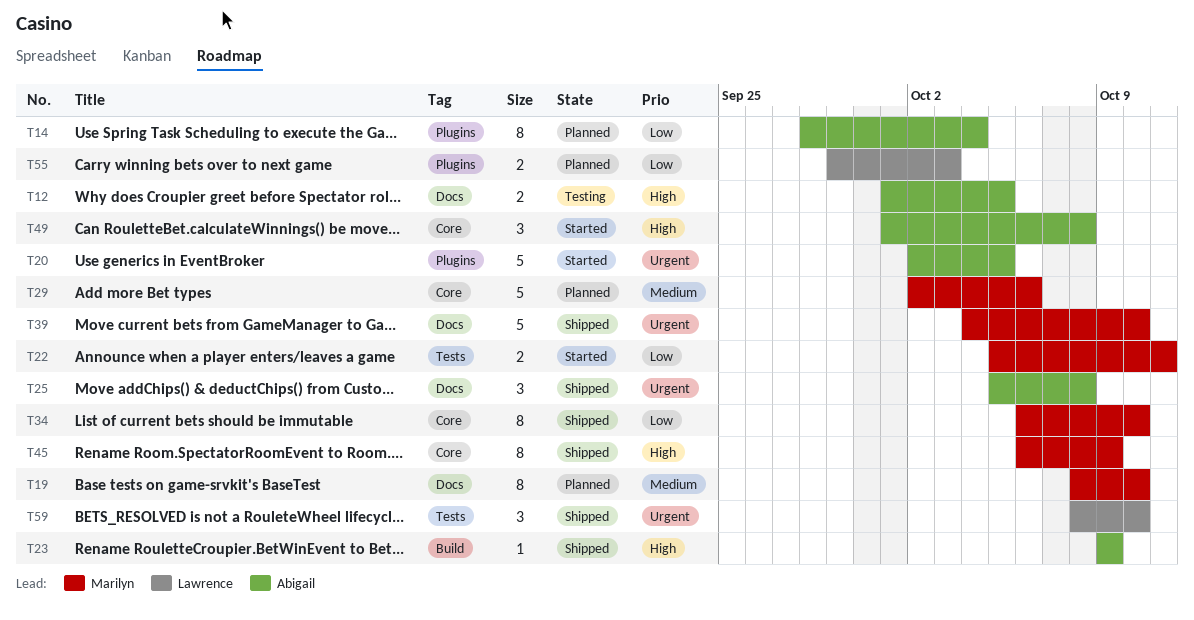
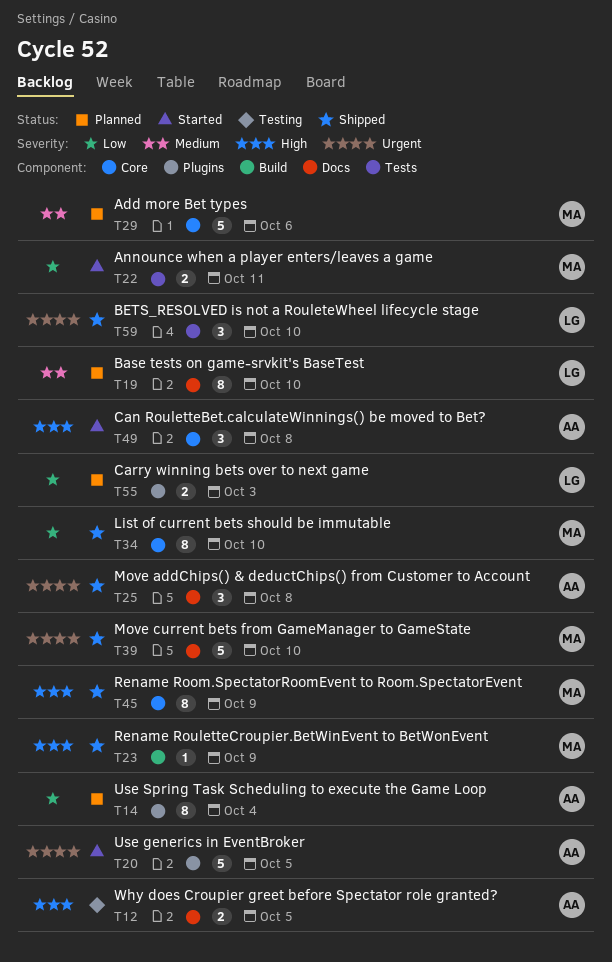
T19, owner: Marilyn -> Lawrence
T23, owner: Abigail -> Marilyn

